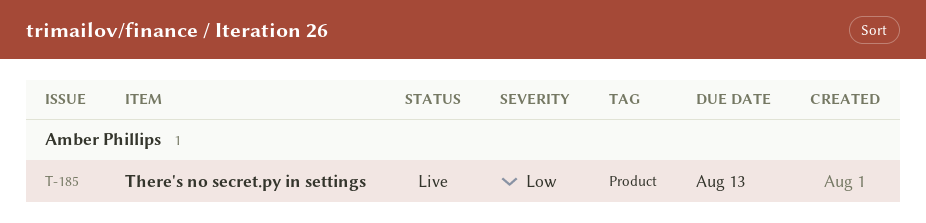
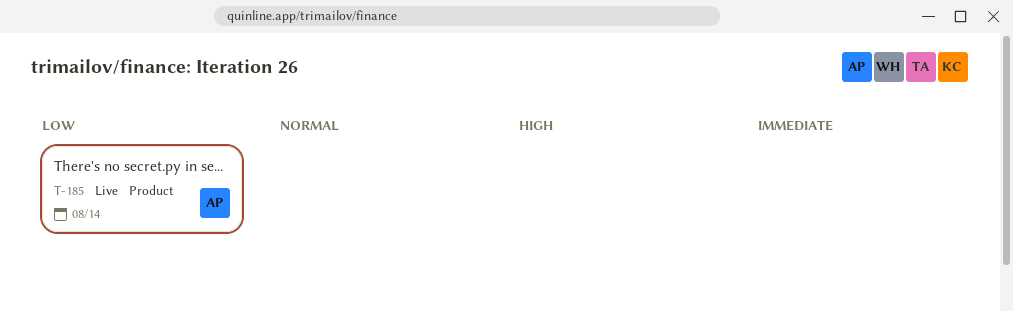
T-185, due: Aug 13 -> Aug 14

